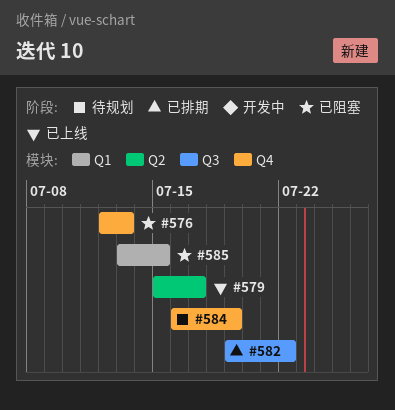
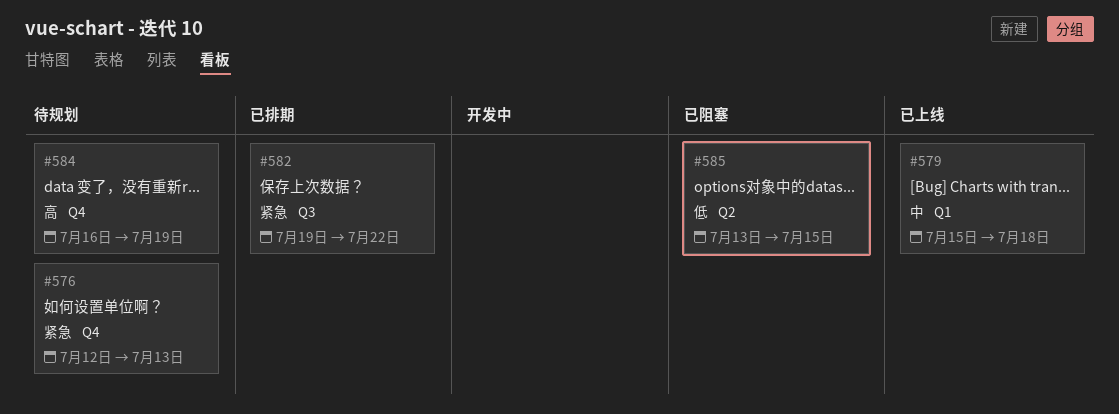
#576, status: 已阻塞 -> 待规划
#579, label: Q2 -> Q1
#579, due: Jul 17 -> Jul 18
#585, label: Q1 -> Q2

